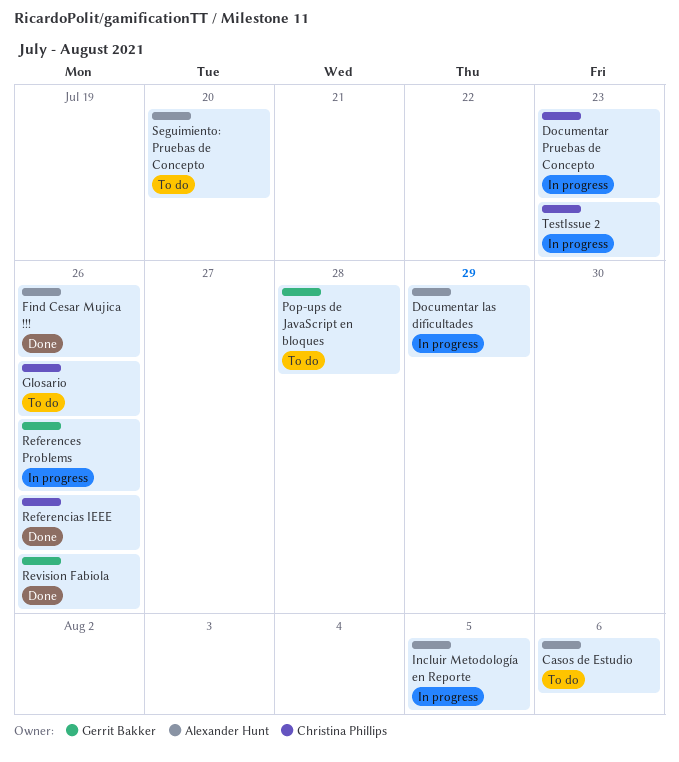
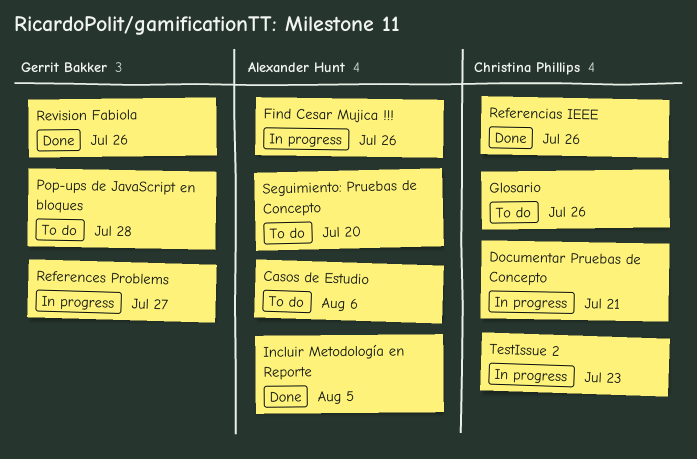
Documentar las dificultades: present -> none
Documentar Pruebas de Concepto, due: Jul 23 -> Jul 21
Find Cesar Mujica !!!, status: Done -> In progress
Incluir Metodología en Reporte, status: In progress -> Done
References Problems, due: Jul 26 -> Jul 27

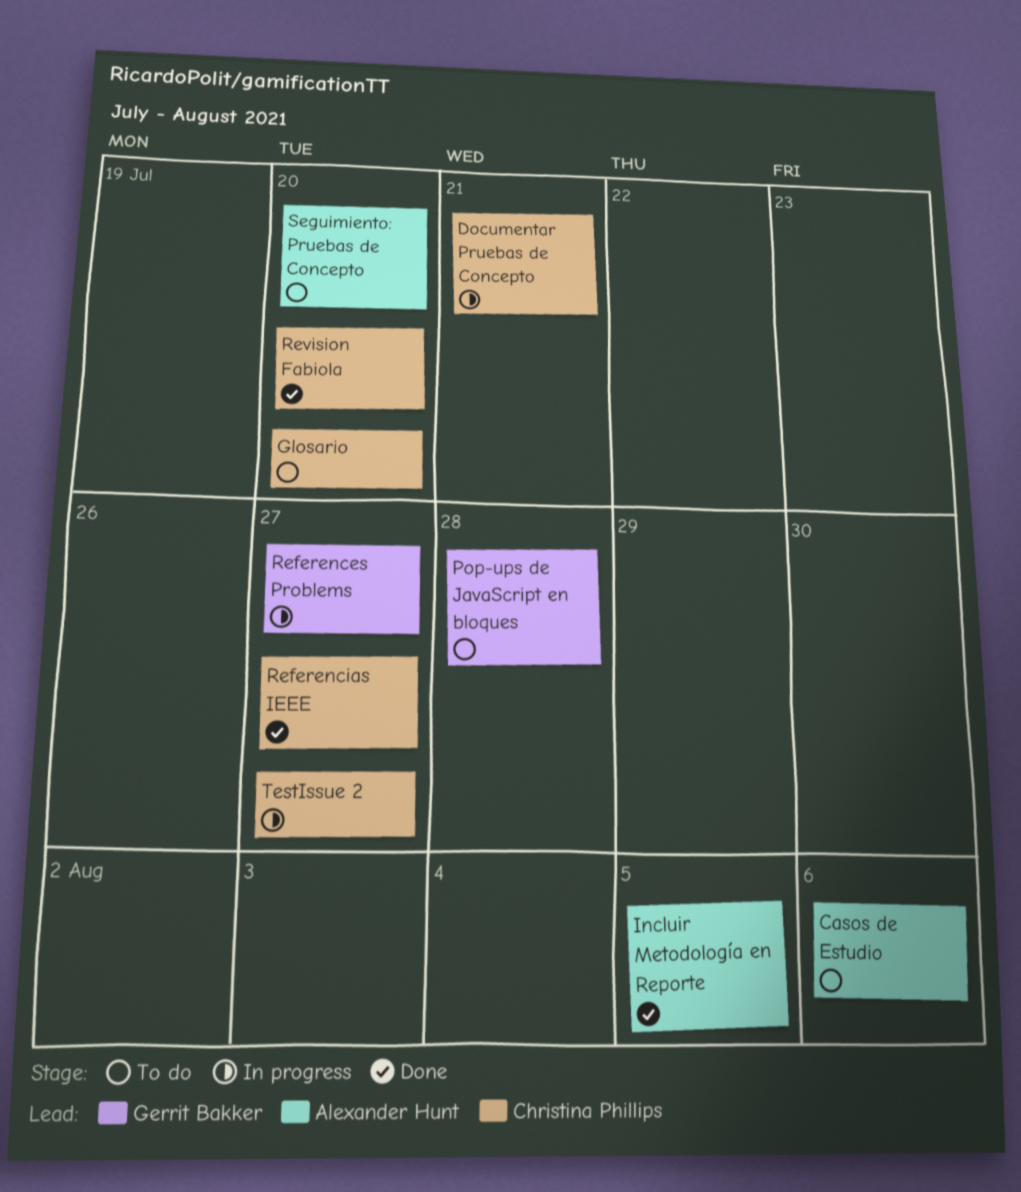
Find Cesar Mujica !!!: present -> none
Glosario, due: Jul 26 -> Jul 20
Referencias IEEE, due: Jul 26 -> Jul 27
Revision Fabiola, owner: Gerrit Bakker -> Christina Phillips
Revision Fabiola, due: Jul 26 -> Jul 20
TestIssue 2, due: Jul 23 -> Jul 27

